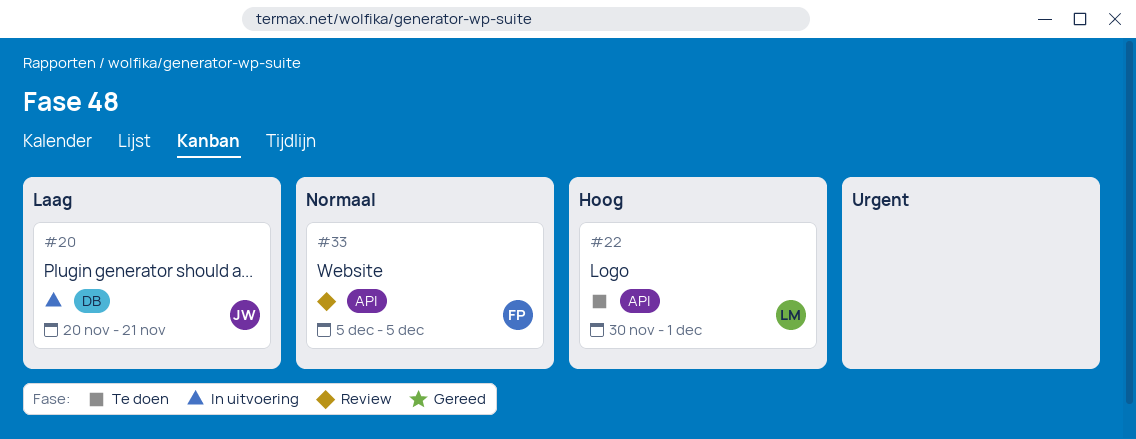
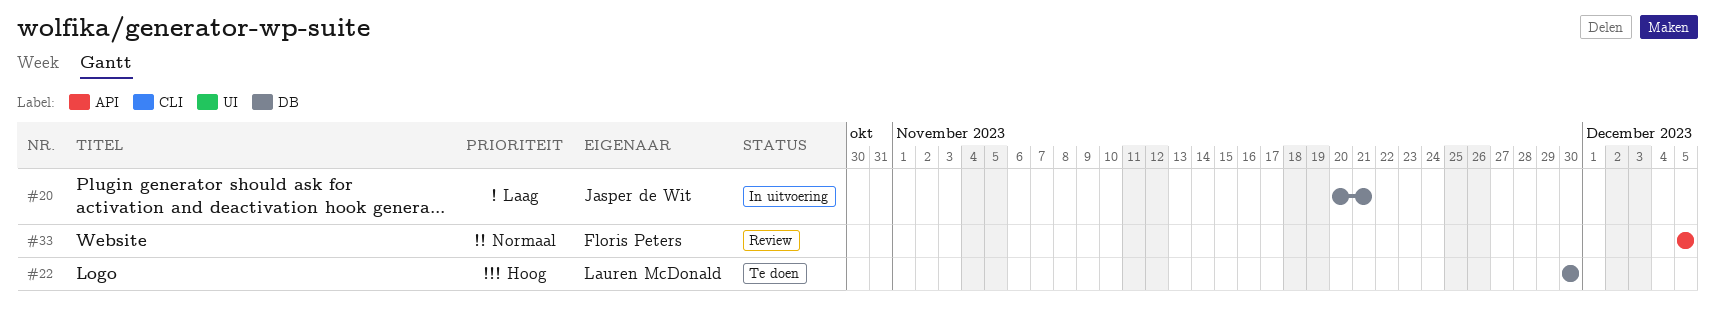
#22, label: API -> DB
#22, due: Dec 1 -> Nov 30

